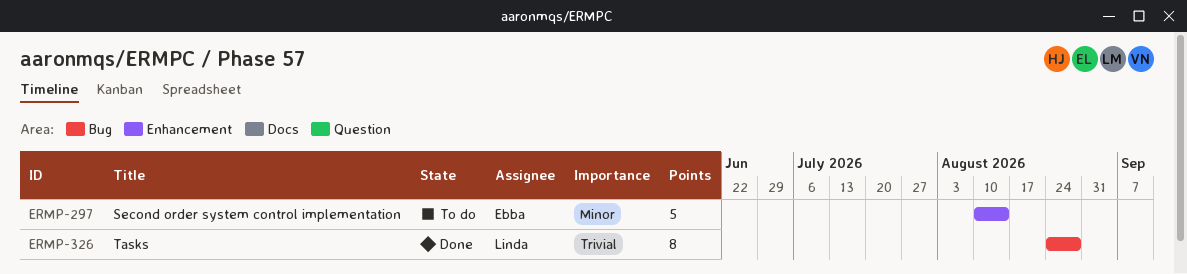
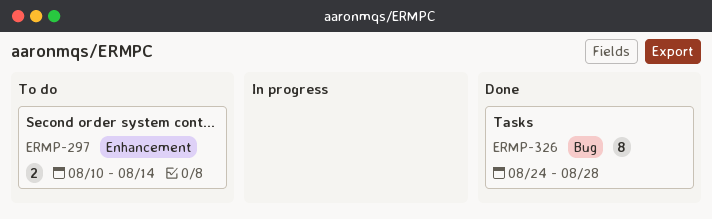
ERMP-297, estimate: 5 -> 2

